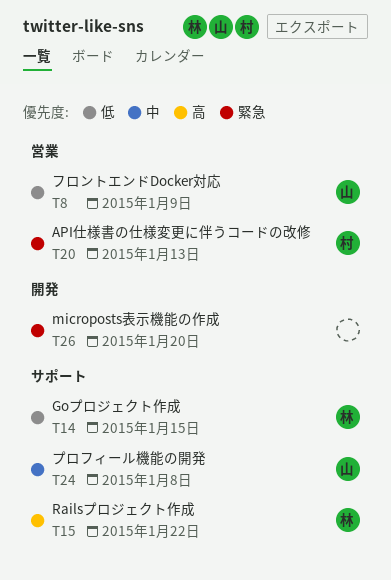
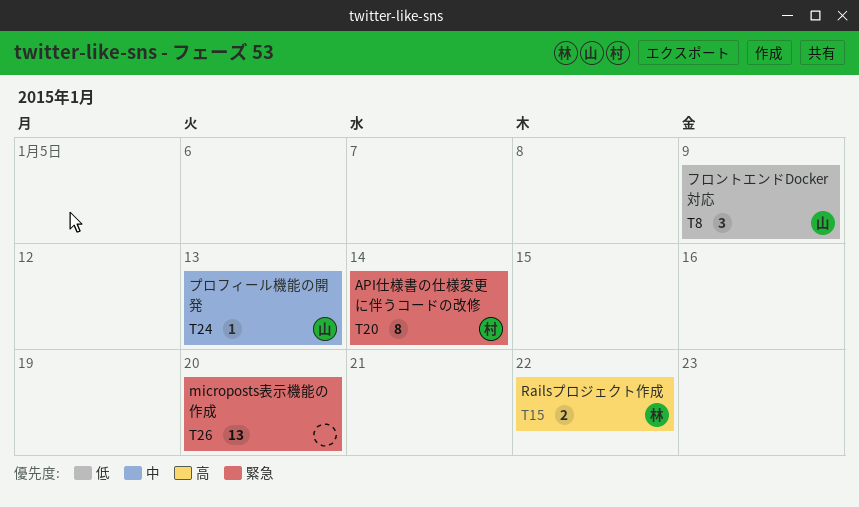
T14: present -> none
T20, due: Jan 13 -> Jan 14
T24, due: Jan 8 -> Jan 13

